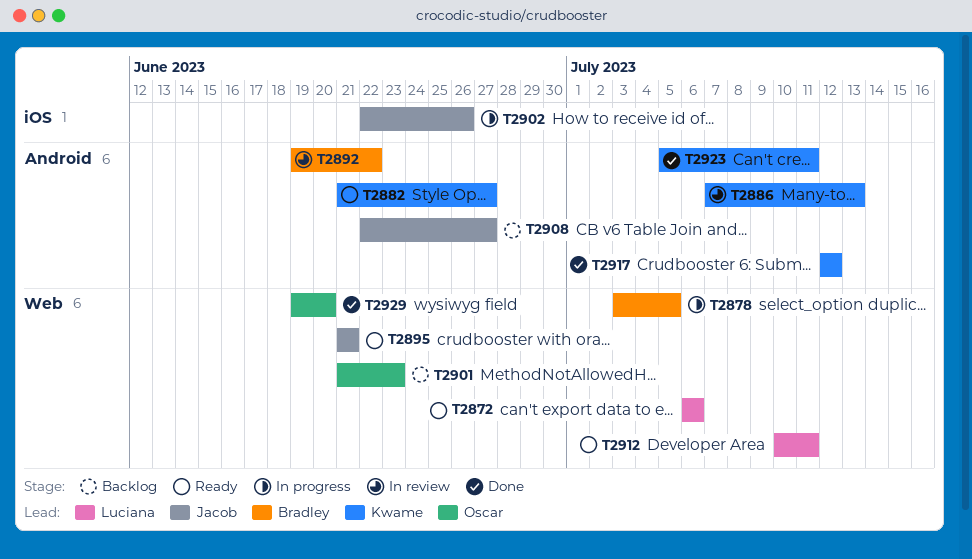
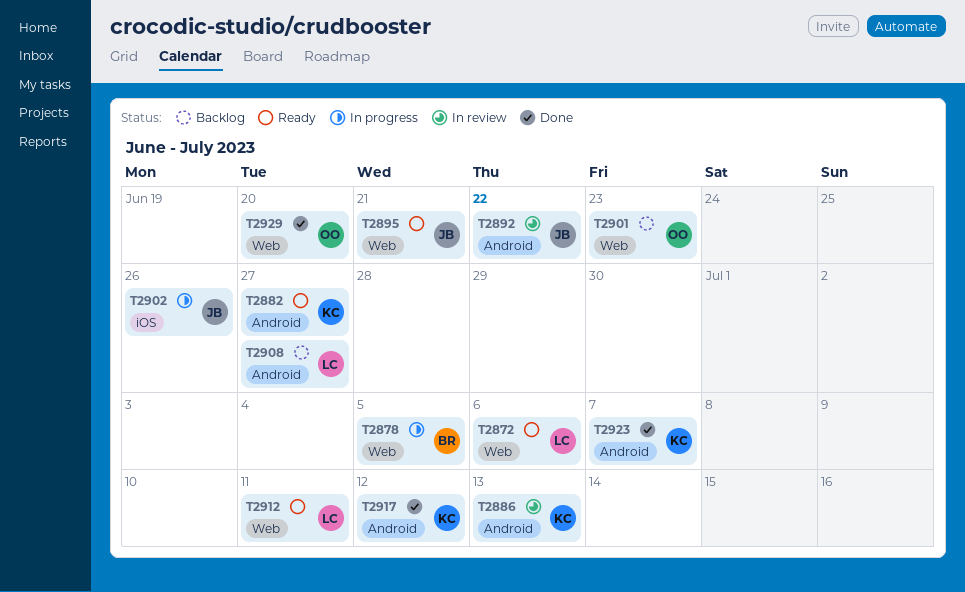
T2892, owner: Bradley -> Jacob
T2908, owner: Jacob -> Luciana
T2923, due: Jul 11 -> Jul 7

